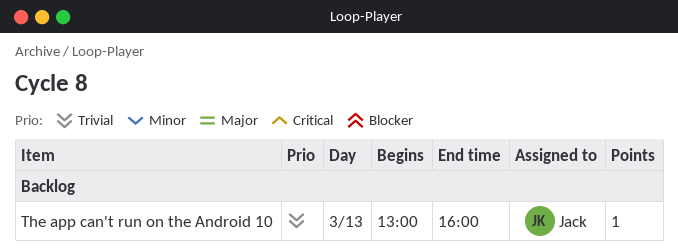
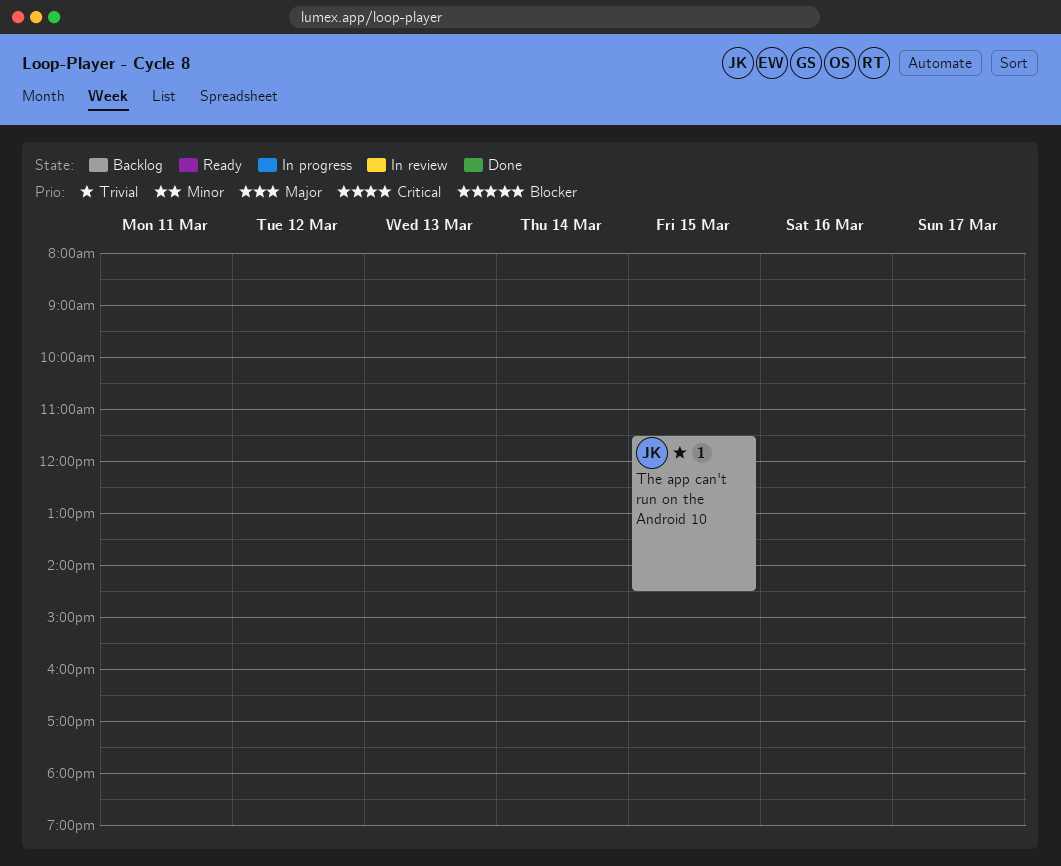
The app can't run on the Android 10, day: Mar 13 -> Mar 15
The app can't run on the Android 10, begins: 13:00 -> 11:30
The app can't run on the Android 10, ends: 16:00 -> 14:30

